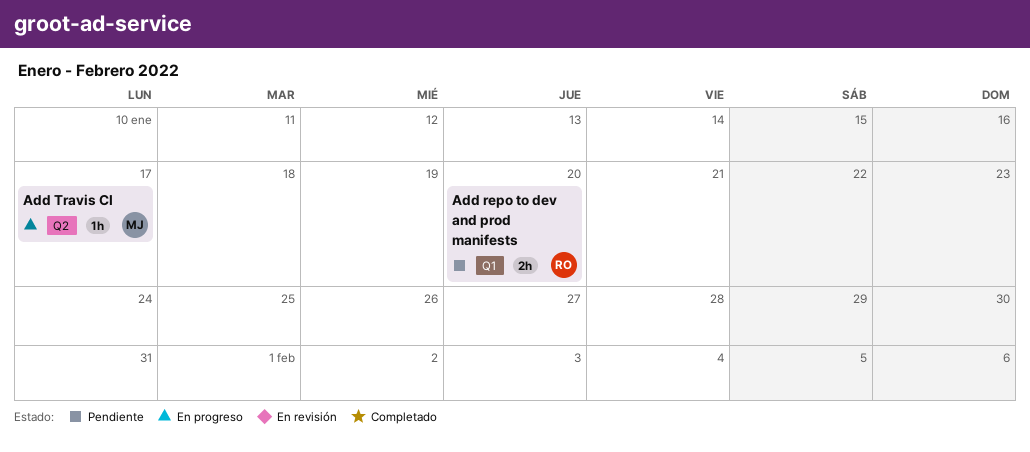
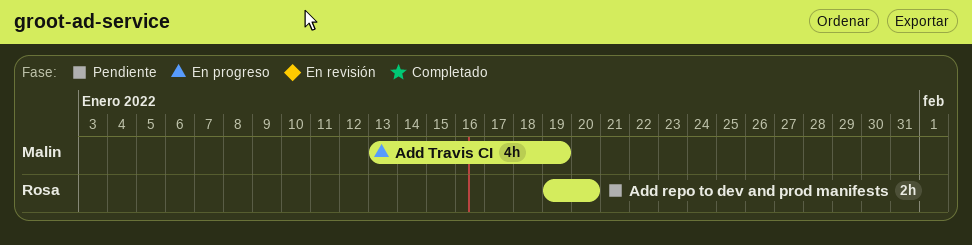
Add Travis CI, estimate: 1h -> 4h
Add Travis CI, due: Jan 17 -> Jan 19

